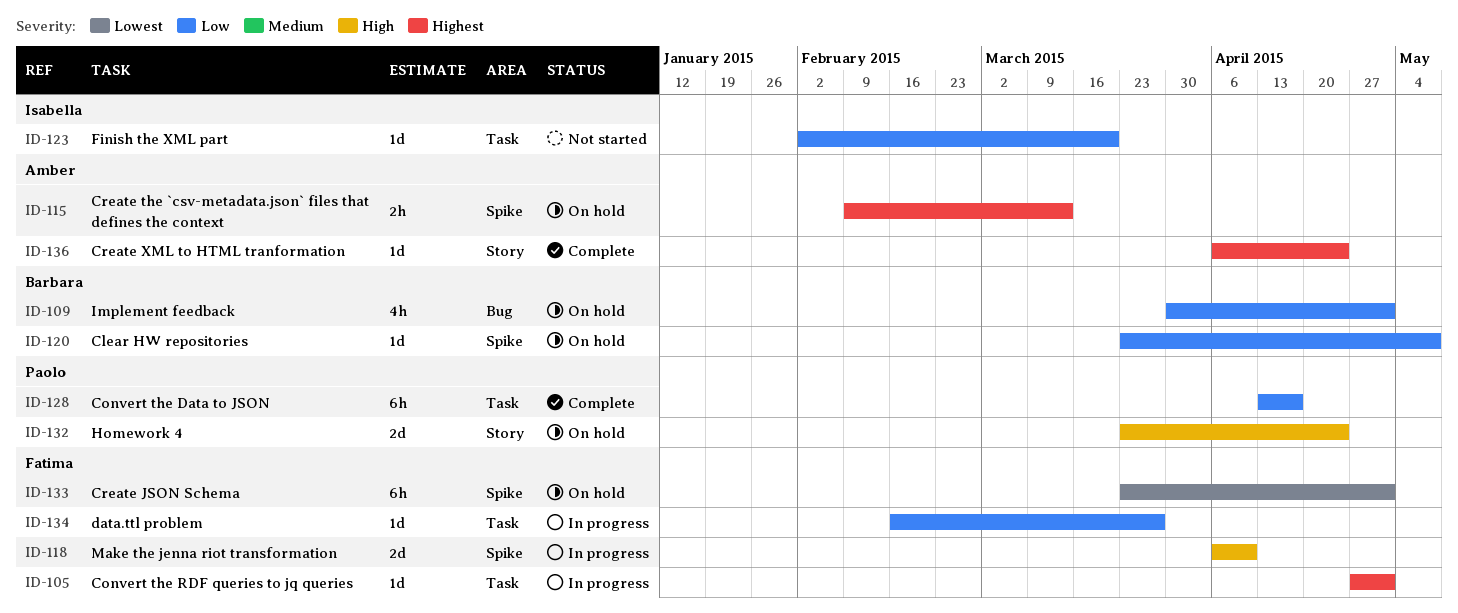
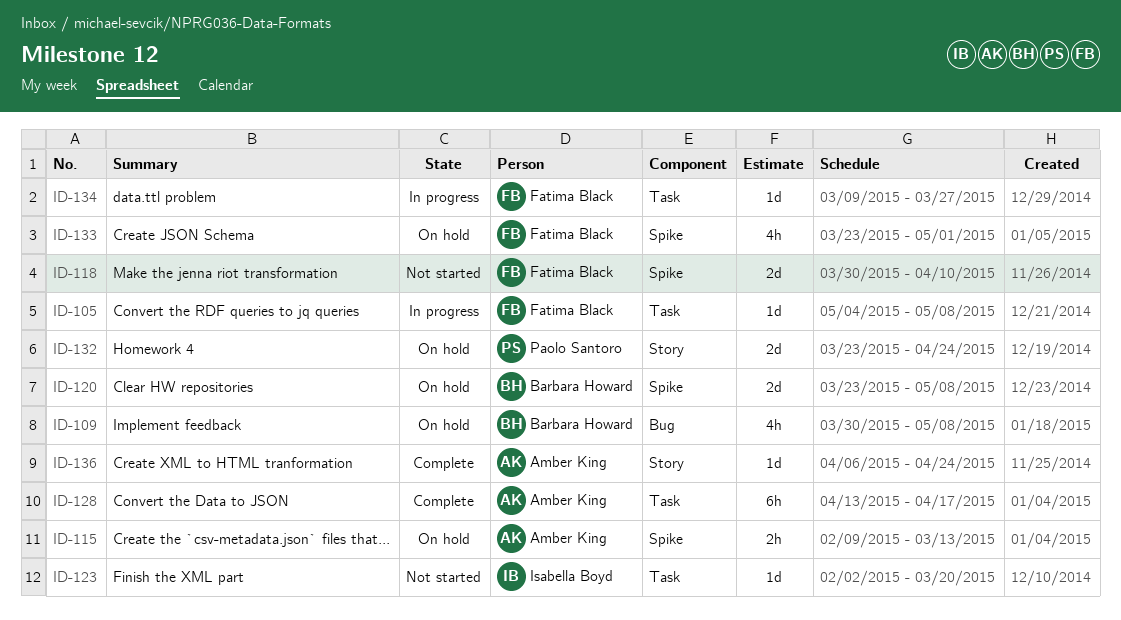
ID-105, start: Apr 27 -> May 4
ID-105, due: May 1 -> May 8
ID-109, due: May 1 -> May 8
ID-118, status: In progress -> Not started
ID-118, start: Apr 6 -> Mar 30
ID-120, estimate: 1d -> 2d
ID-128, owner: Paolo Santoro -> Amber King
ID-133, estimate: 6h -> 4h
ID-134, start: Feb 16 -> Mar 9

